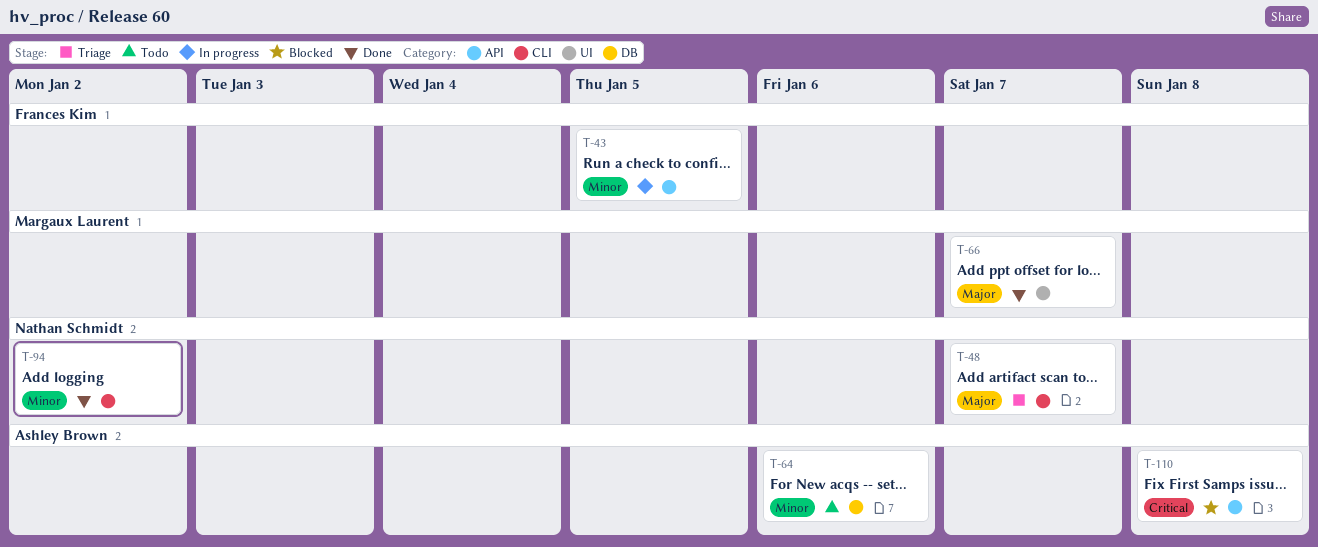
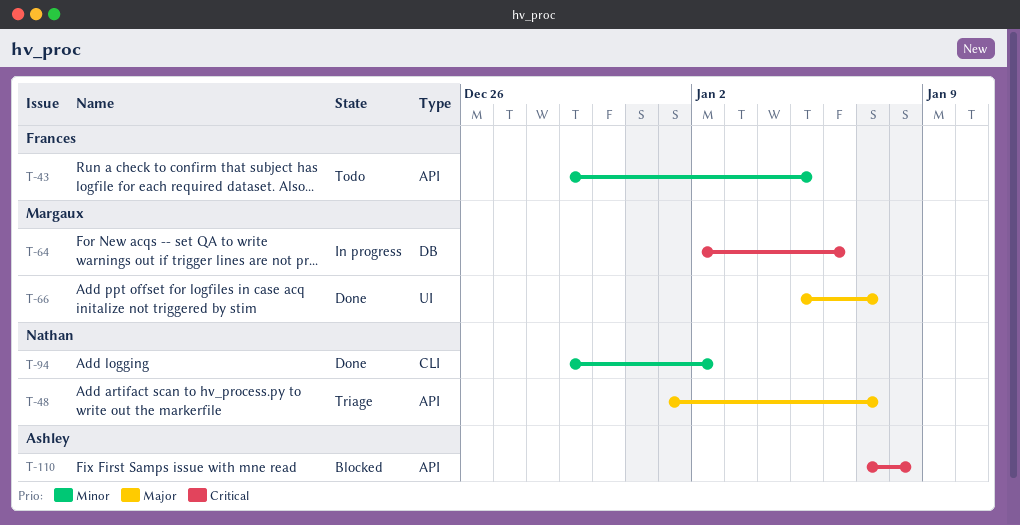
T-43, status: In progress -> Todo
T-48, label: CLI -> API
T-64, status: Todo -> In progress
T-64, owner: Ashley Brown -> Margaux Laurent
T-64, priority: Minor -> Critical

